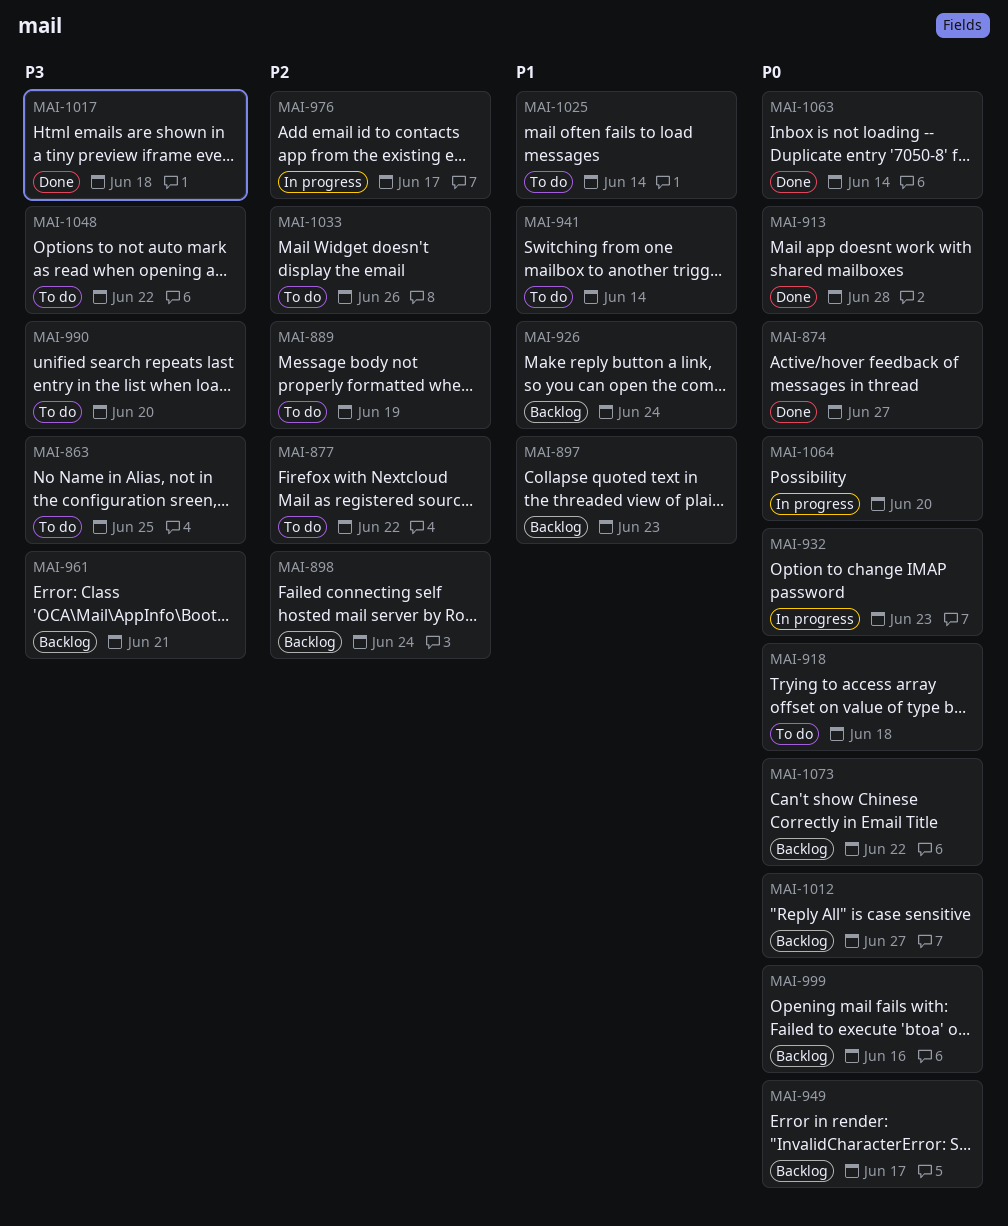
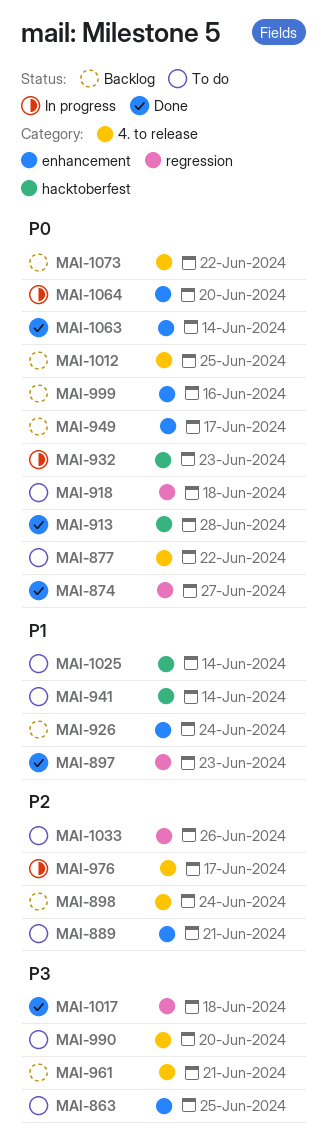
MAI-877, priority: P2 -> P0
MAI-889, due: Jun 19 -> Jun 21
MAI-897, status: Backlog -> Done
MAI-1012, due: Jun 27 -> Jun 25
MAI-1048: present -> none

